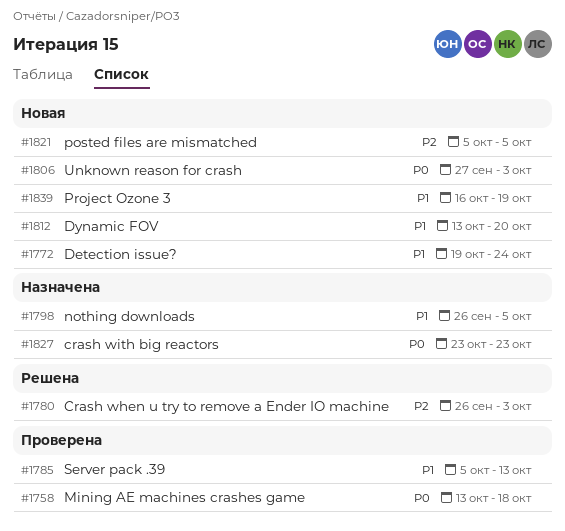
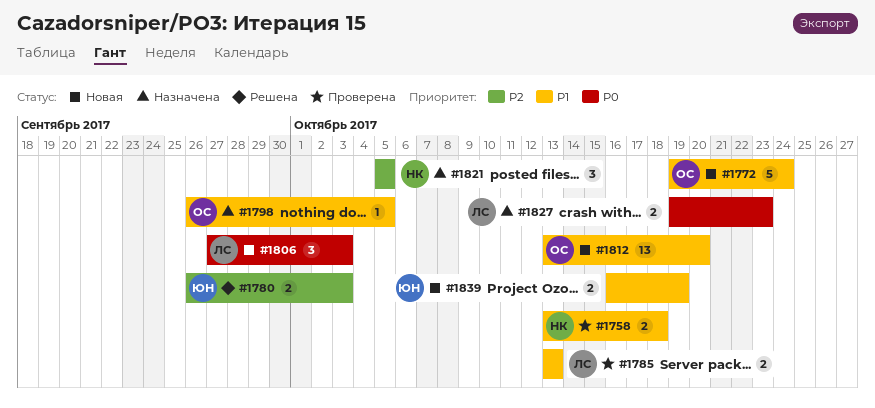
#1758, priority: P0 -> P1
#1785, start: Oct 5 -> Oct 13
#1821, status: Новая -> Назначена
#1827, start: Oct 23 -> Oct 19

